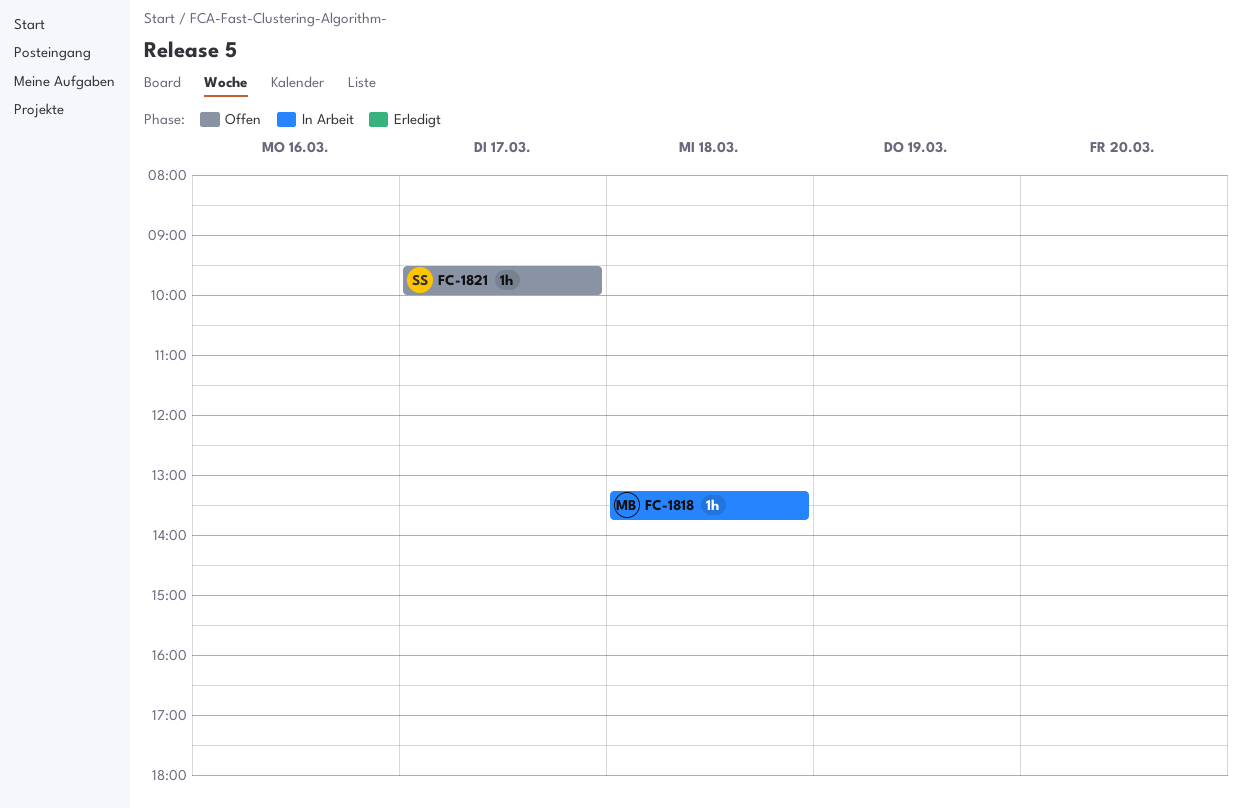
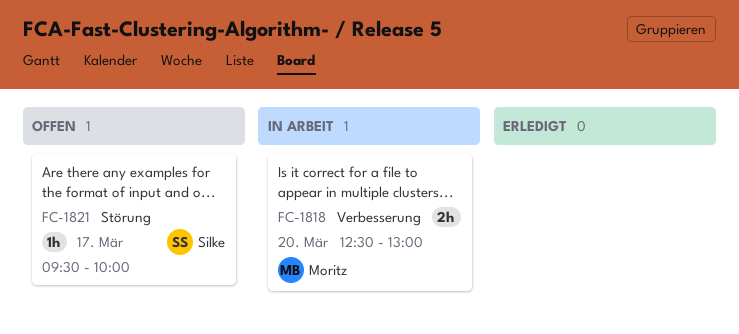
FC-1818, estimate: 1h -> 2h
FC-1818, day: Mar 18 -> Mar 20
FC-1818, begins: 13:15 -> 12:30
FC-1818, ends: 13:45 -> 13:00

